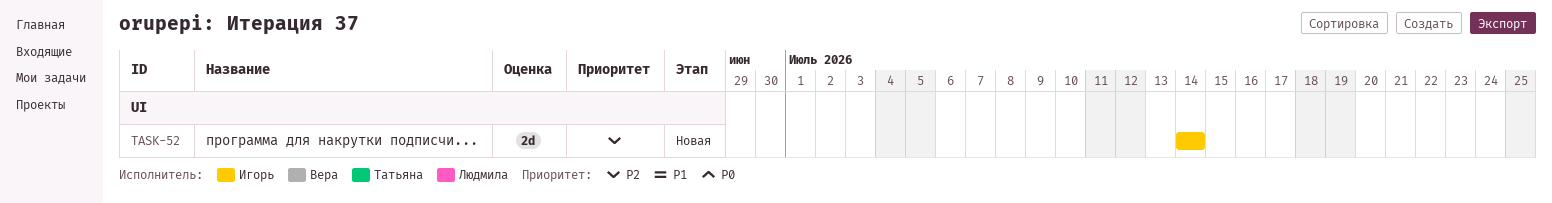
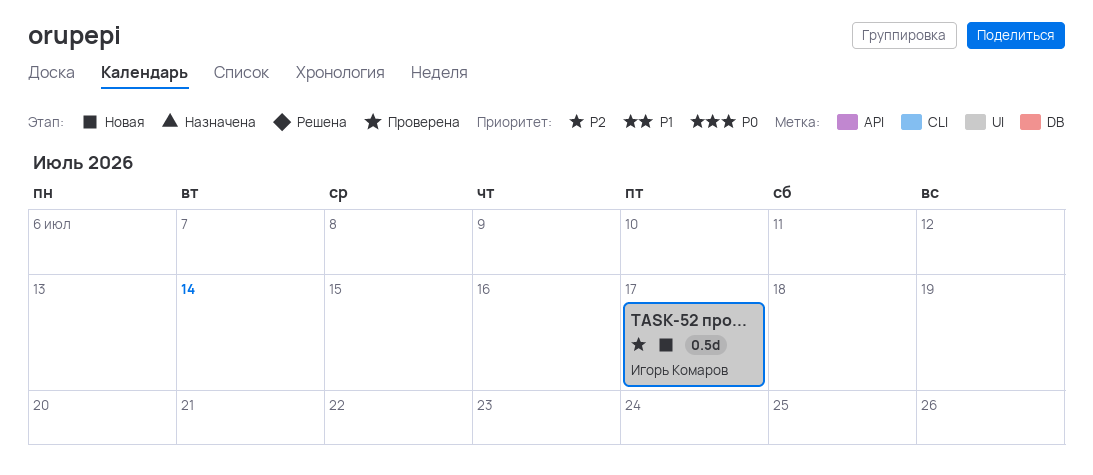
TASK-52, estimate: 2d -> 0.5d
TASK-52, due: Jul 14 -> Jul 17

